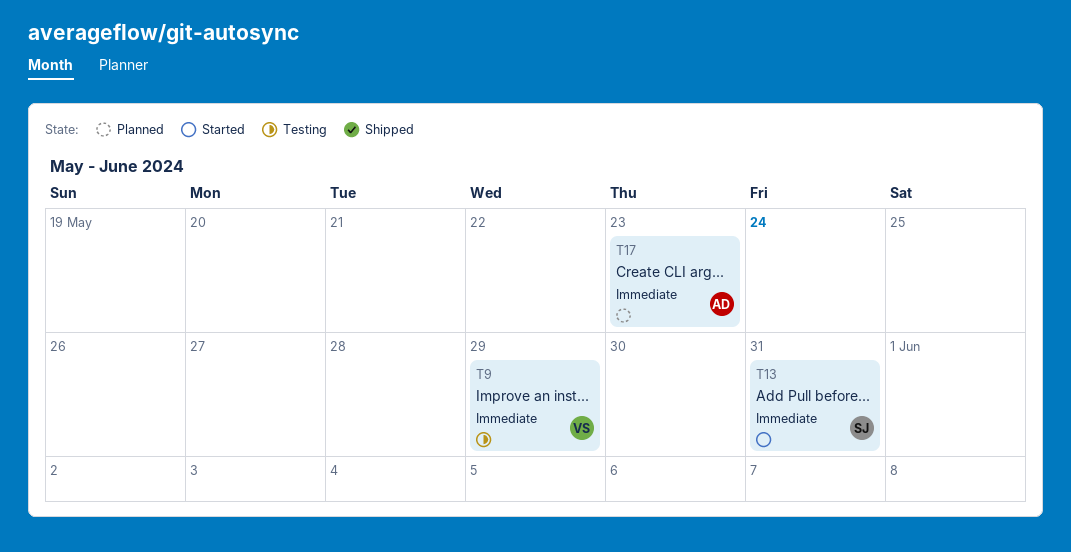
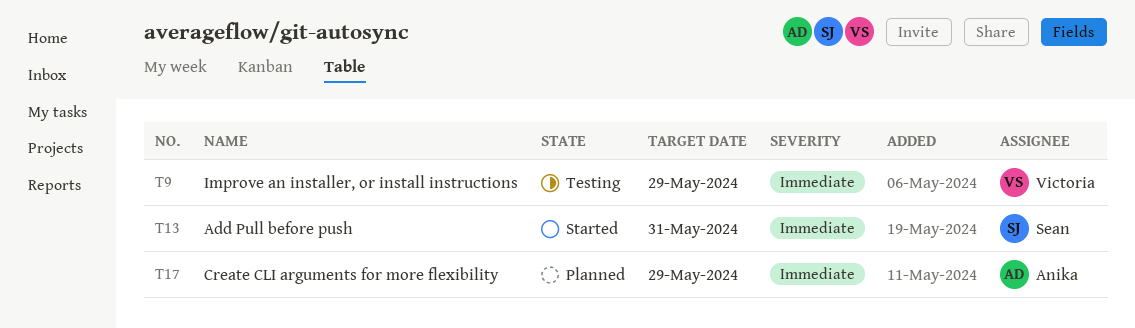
T17, due: May 23 -> May 29

